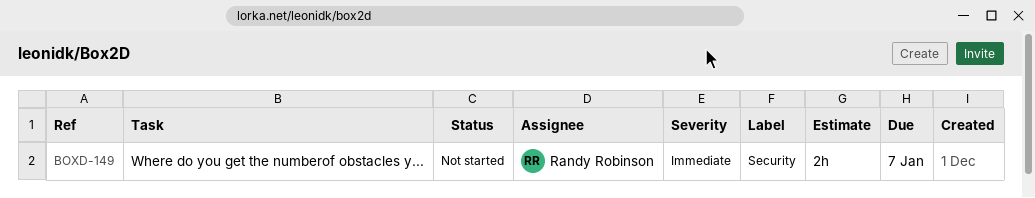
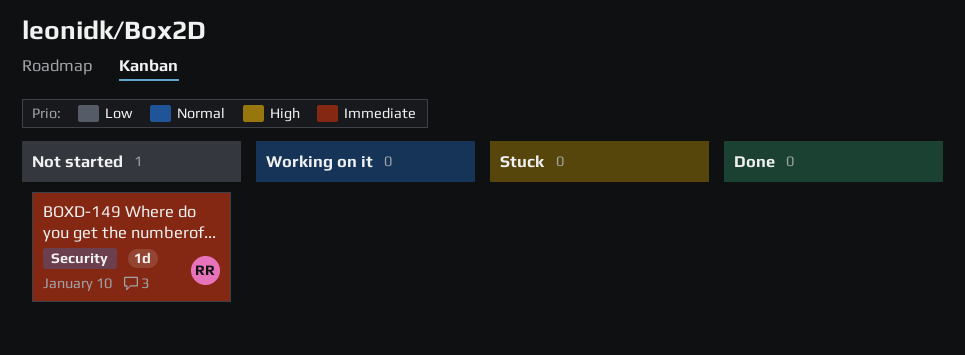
BOXD-149, estimate: 2h -> 1d
BOXD-149, due: Jan 7 -> Jan 10

